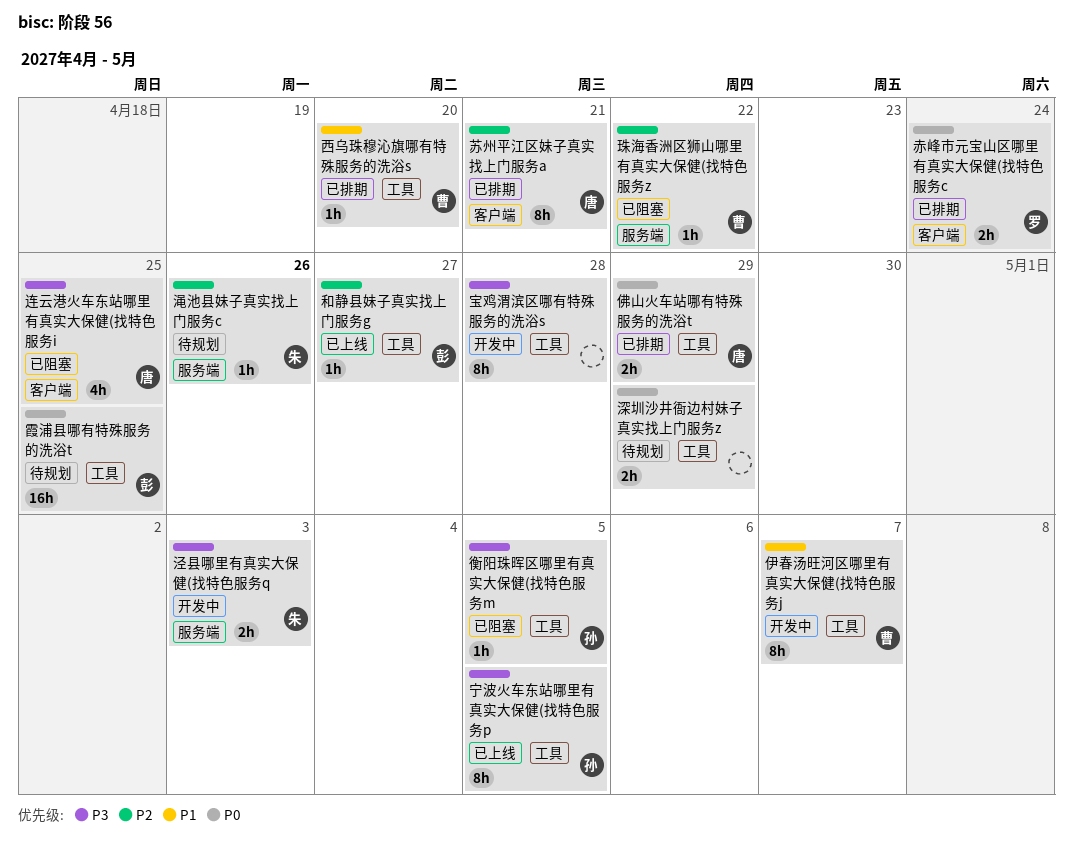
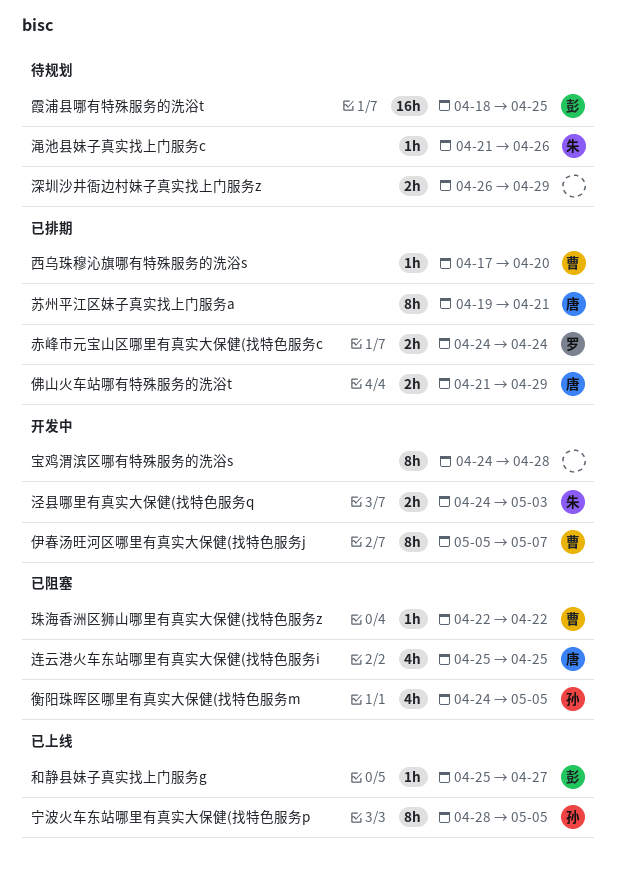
衡阳珠晖区哪里有真实大保健(找特色服务m, estimate: 1h -> 4h

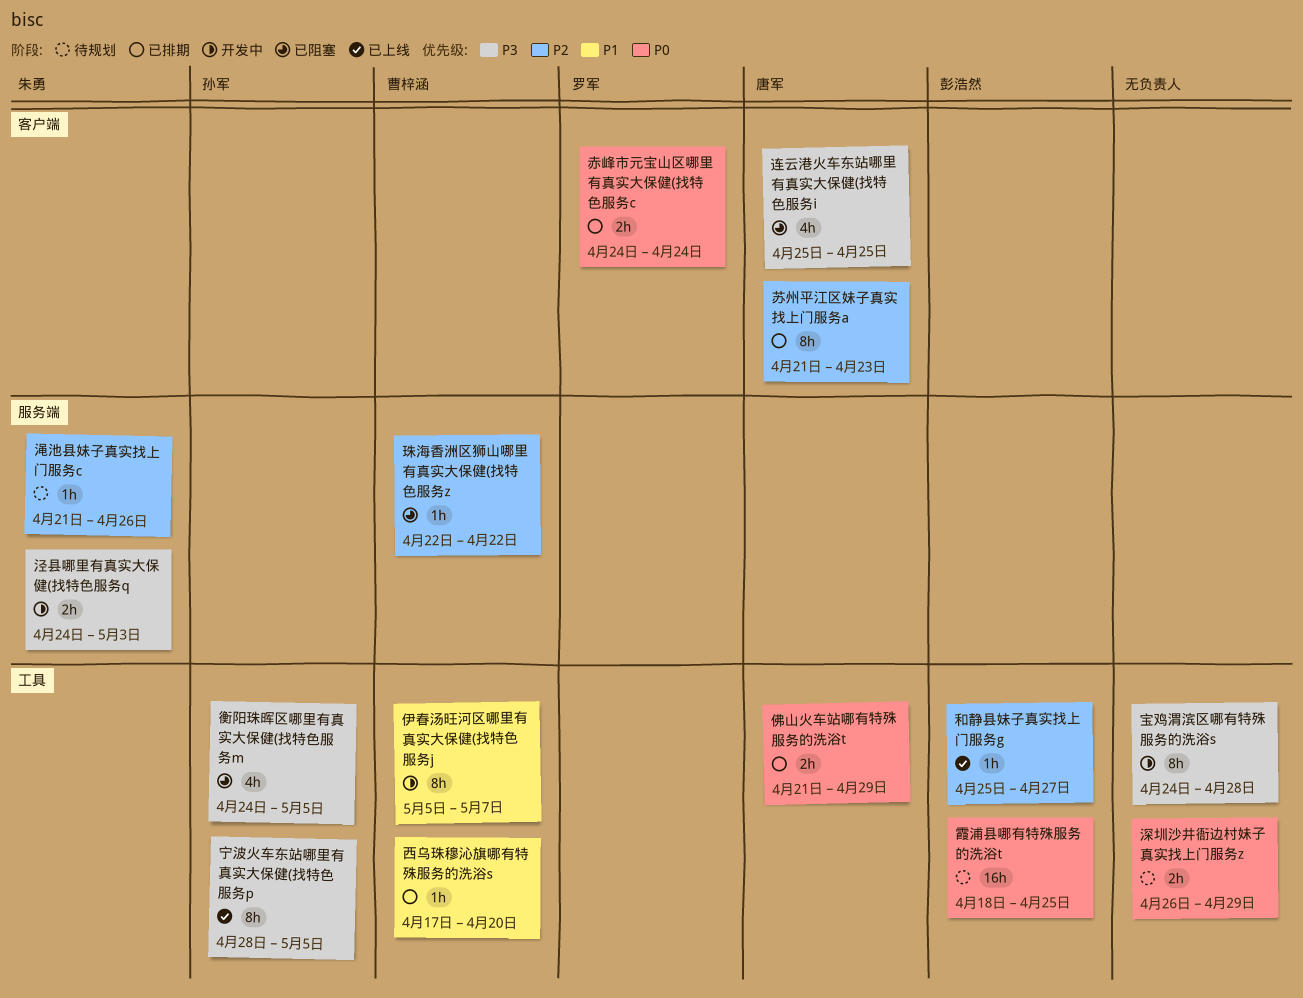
苏州平江区妹子真实找上门服务a, start: Apr 19 -> Apr 21
苏州平江区妹子真实找上门服务a, due: Apr 21 -> Apr 23

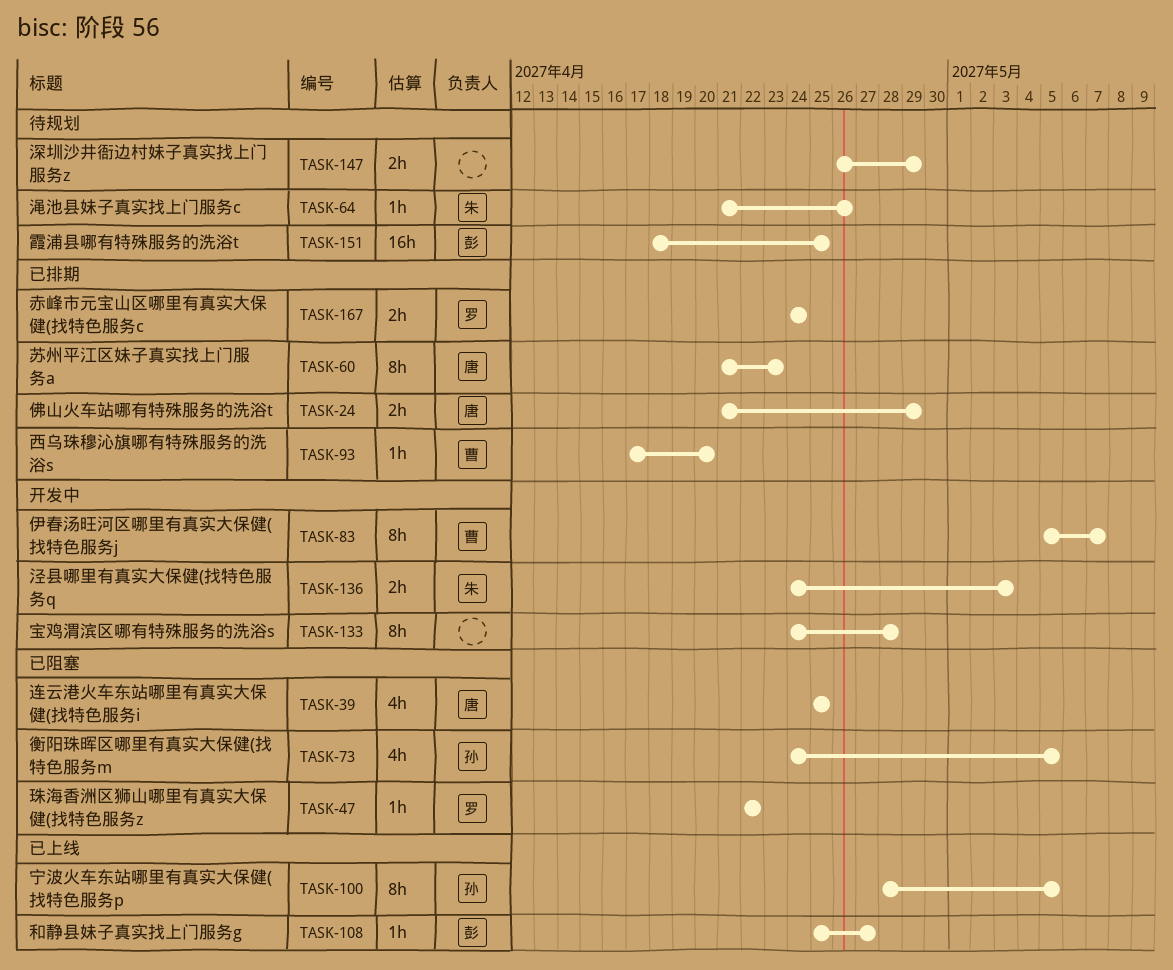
珠海香洲区狮山哪里有真实大保健(找特色服务z, owner: 曹梓涵 -> 罗军

